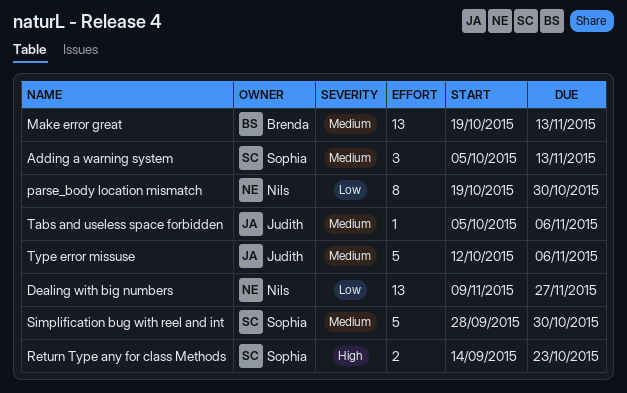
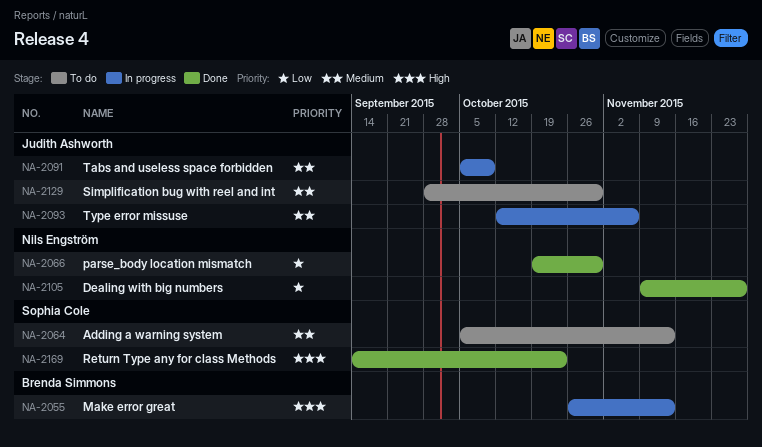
Make error great, priority: Medium -> High
Make error great, start: Oct 19 -> Oct 26
Simplification bug with reel and int, owner: Sophia Cole -> Judith Ashworth
Tabs and useless space forbidden, due: Nov 6 -> Oct 9

